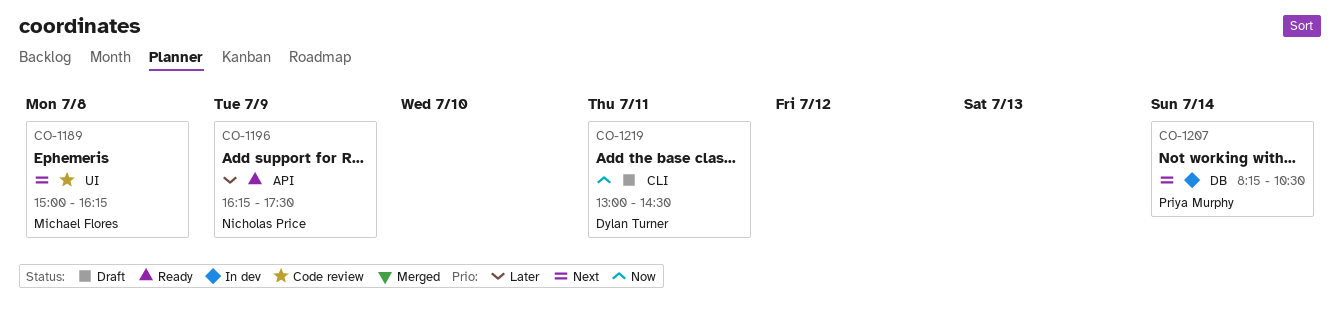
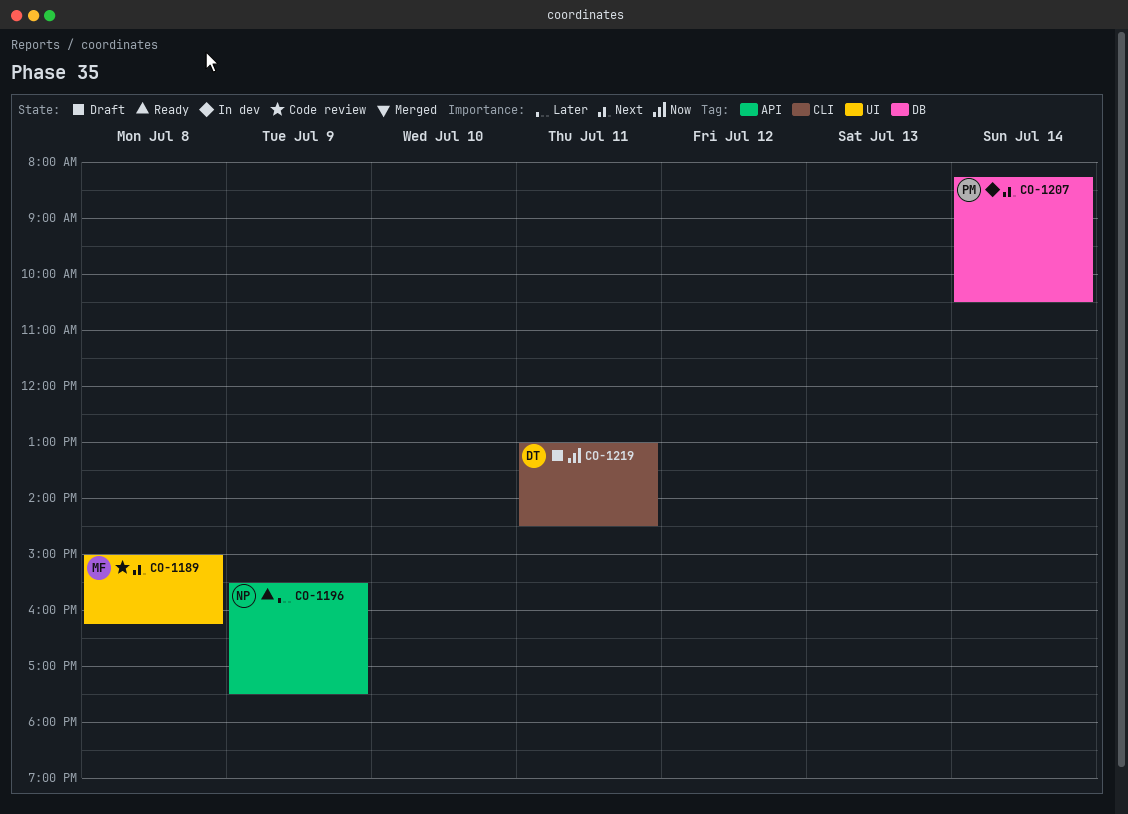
CO-1196, begins: 16:15 -> 15:30

